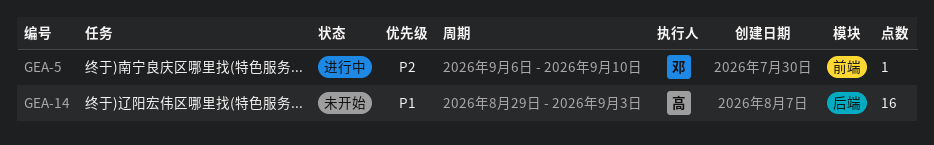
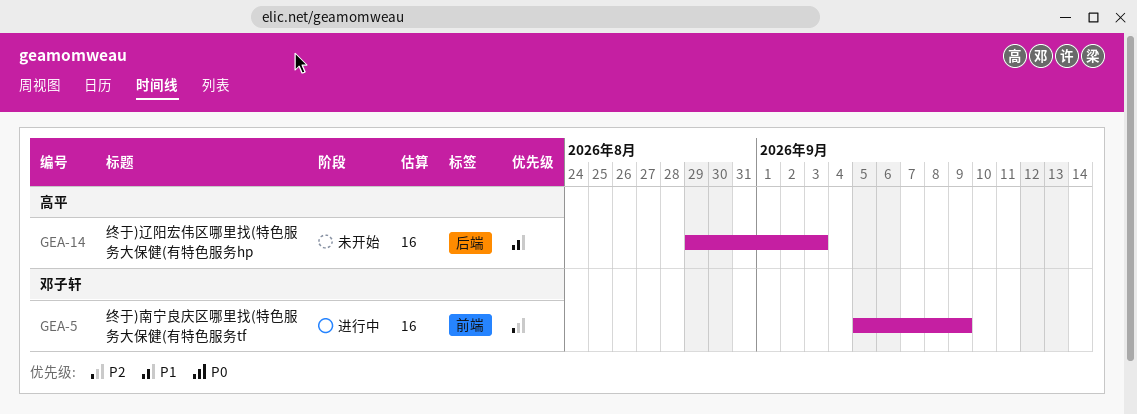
GEA-5, estimate: 1 -> 16
GEA-5, start: Sep 6 -> Sep 5
GEA-5, due: Sep 10 -> Sep 9

